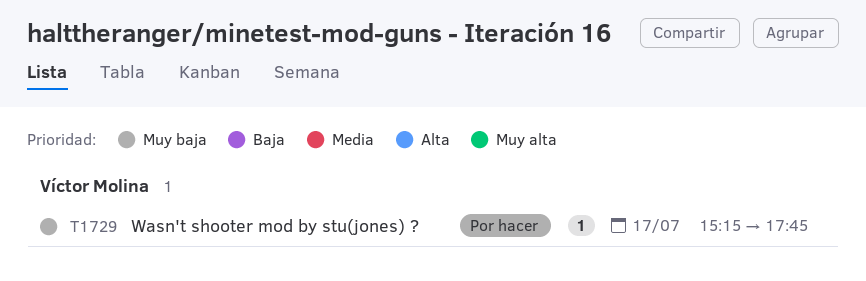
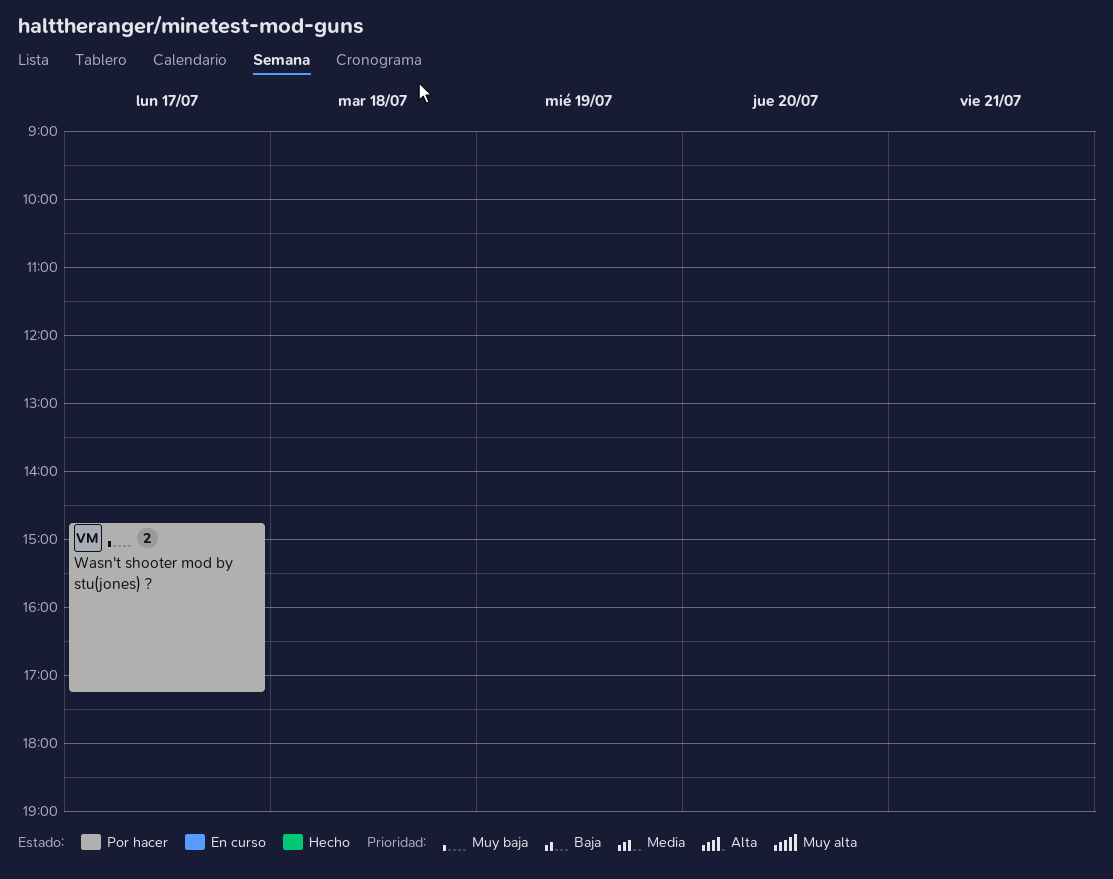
Wasn't shooter mod by stu(jones) ?, estimate: 1 -> 2
Wasn't shooter mod by stu(jones) ?, begins: 15:15 -> 14:45
Wasn't shooter mod by stu(jones) ?, ends: 17:45 -> 17:15

